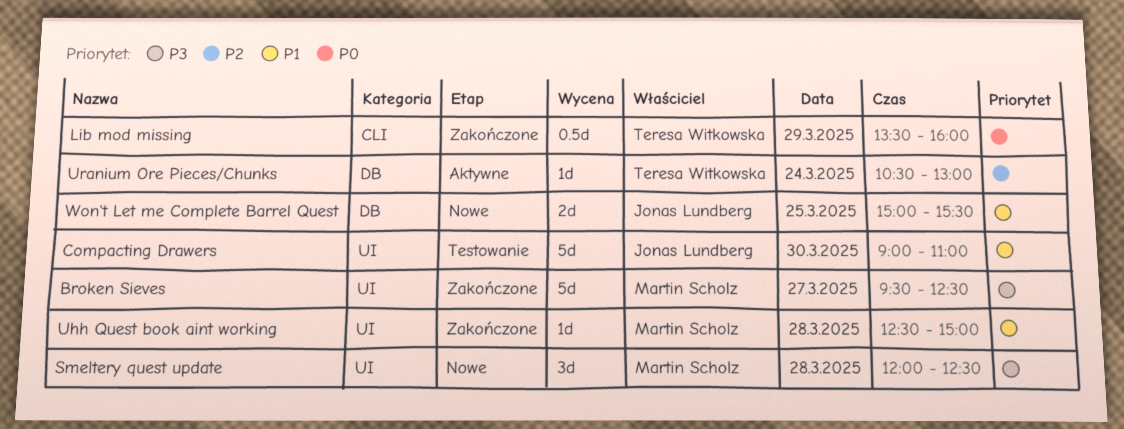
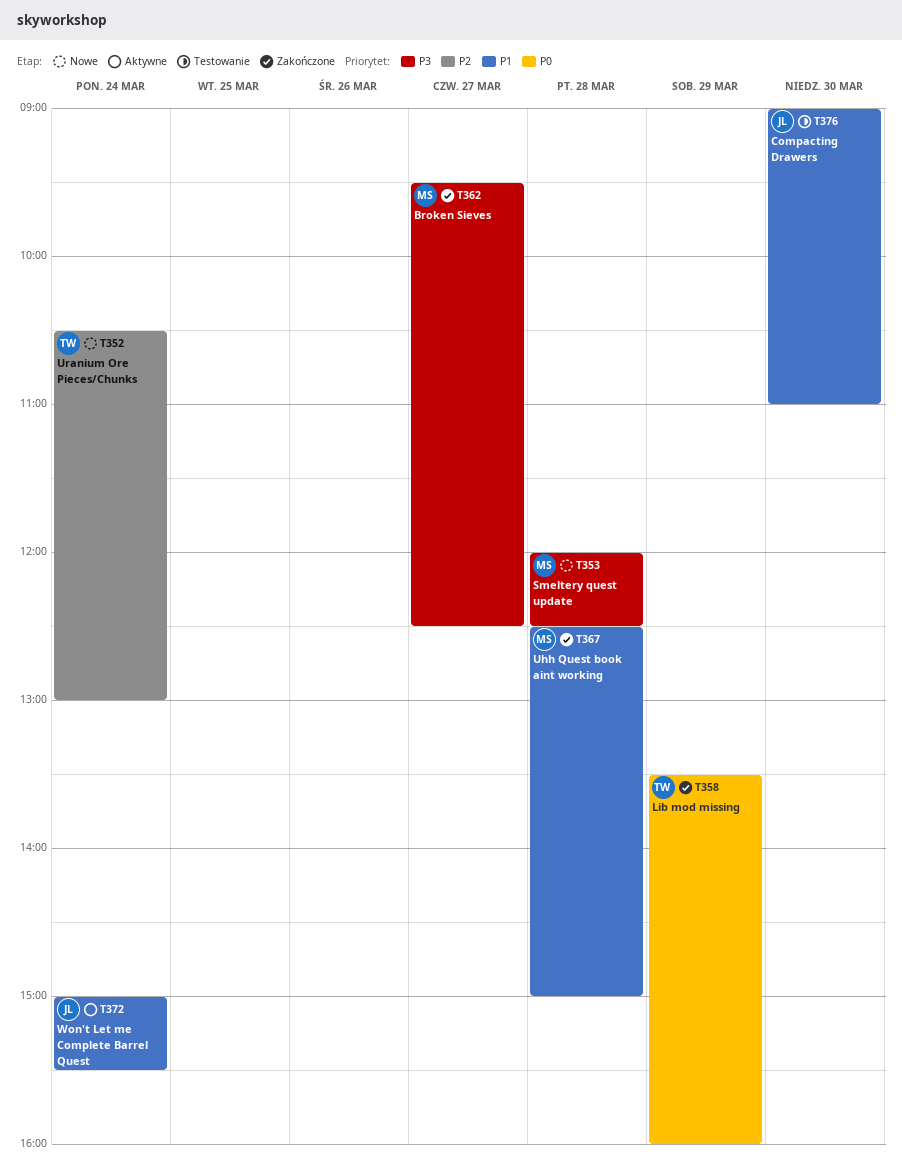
Uranium Ore Pieces/Chunks, status: Aktywne -> Nowe
Won't Let me Complete Barrel Quest, status: Nowe -> Aktywne
Won't Let me Complete Barrel Quest, day: Mar 25 -> Mar 24

